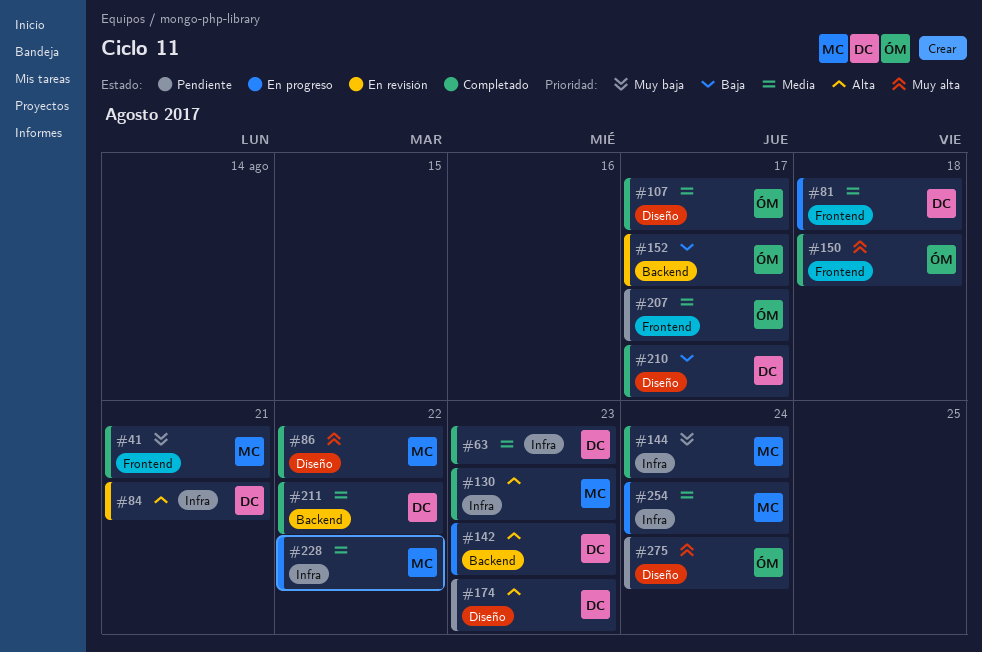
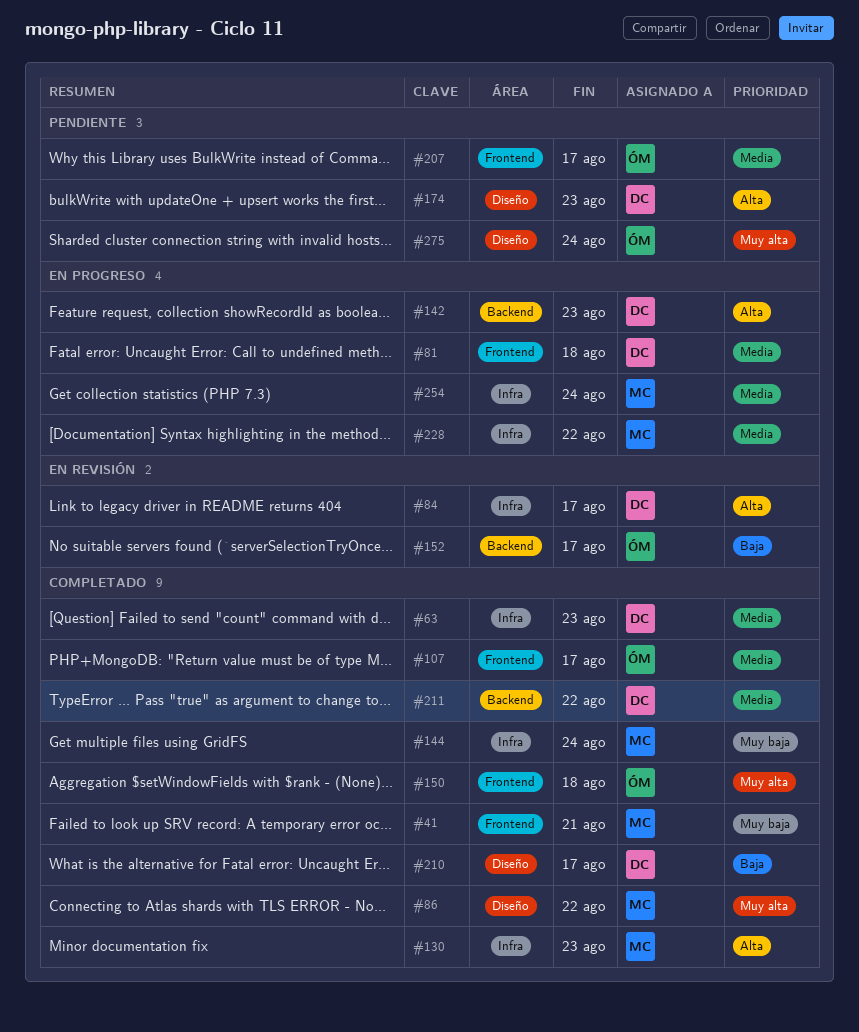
#84, due: Aug 21 -> Aug 17
#107, label: Diseño -> Frontend

